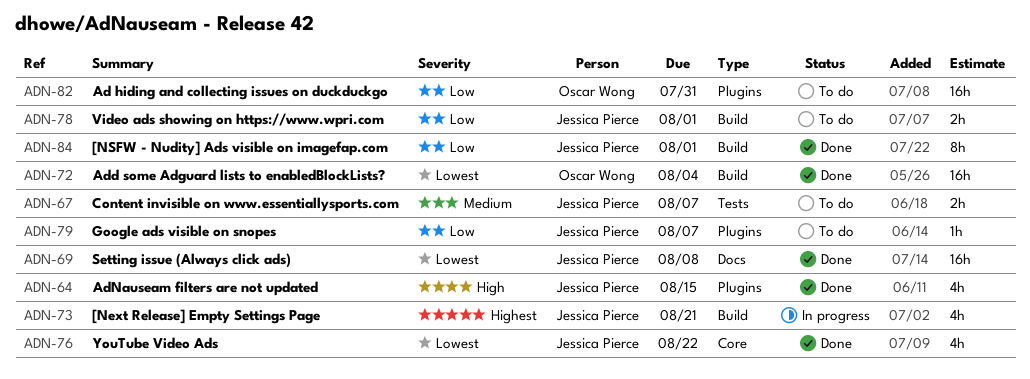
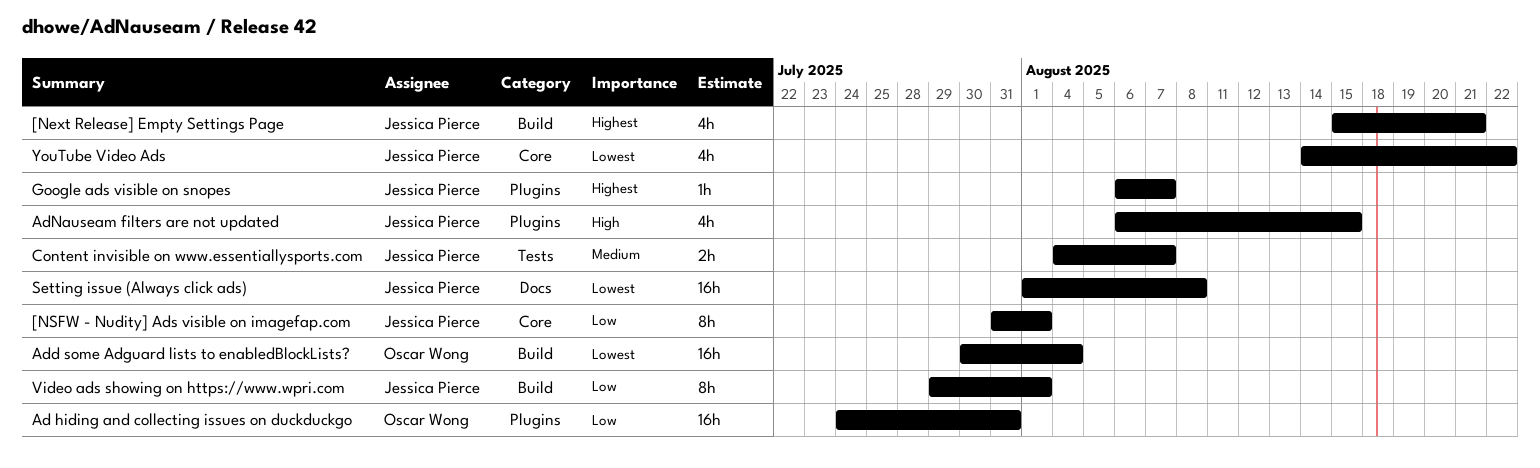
[NSFW - Nudity] Ads visible on imagefap.com, label: Build -> Core
Google ads visible on snopes, priority: Low -> Highest
Video ads showing on https://www.wpri.com, estimate: 2h -> 8h

